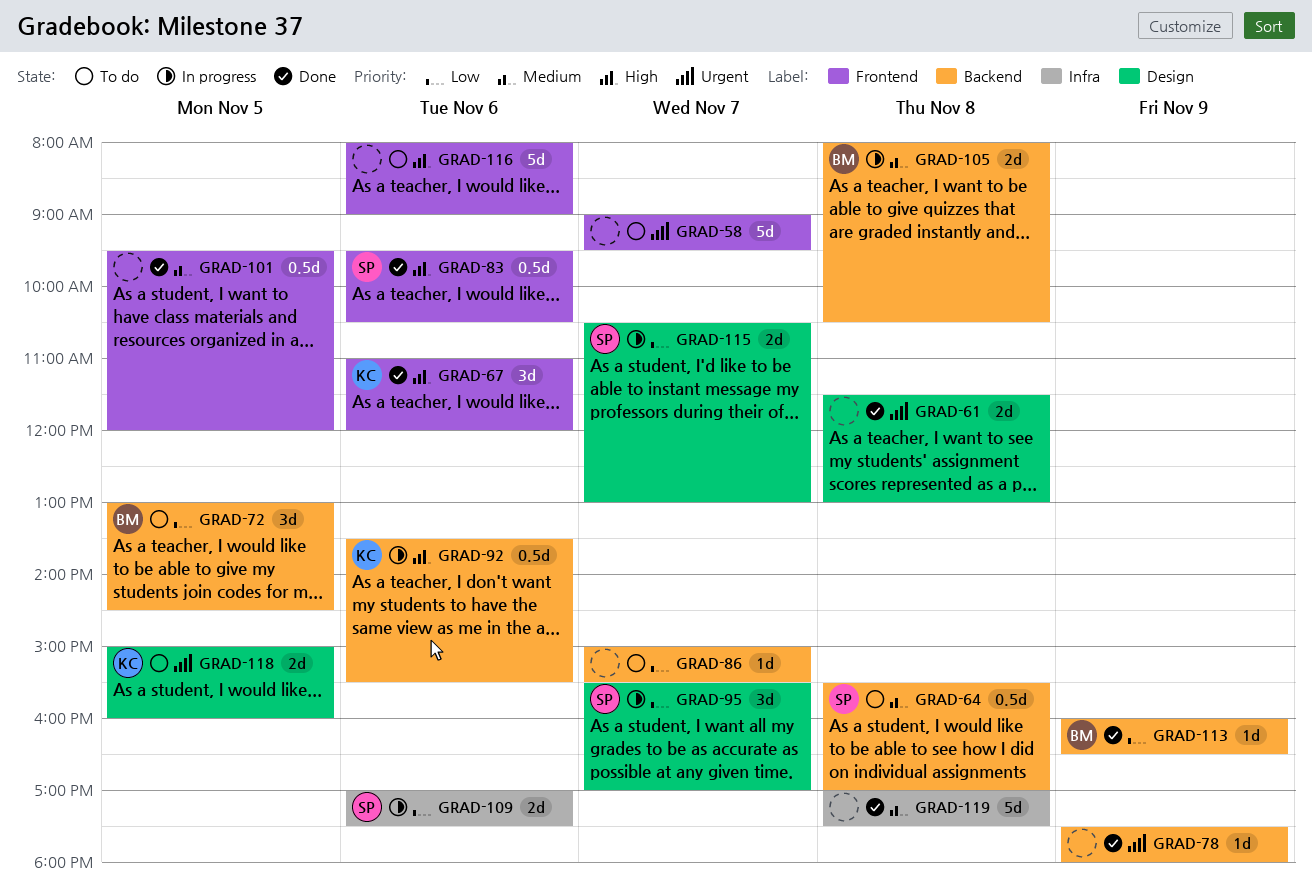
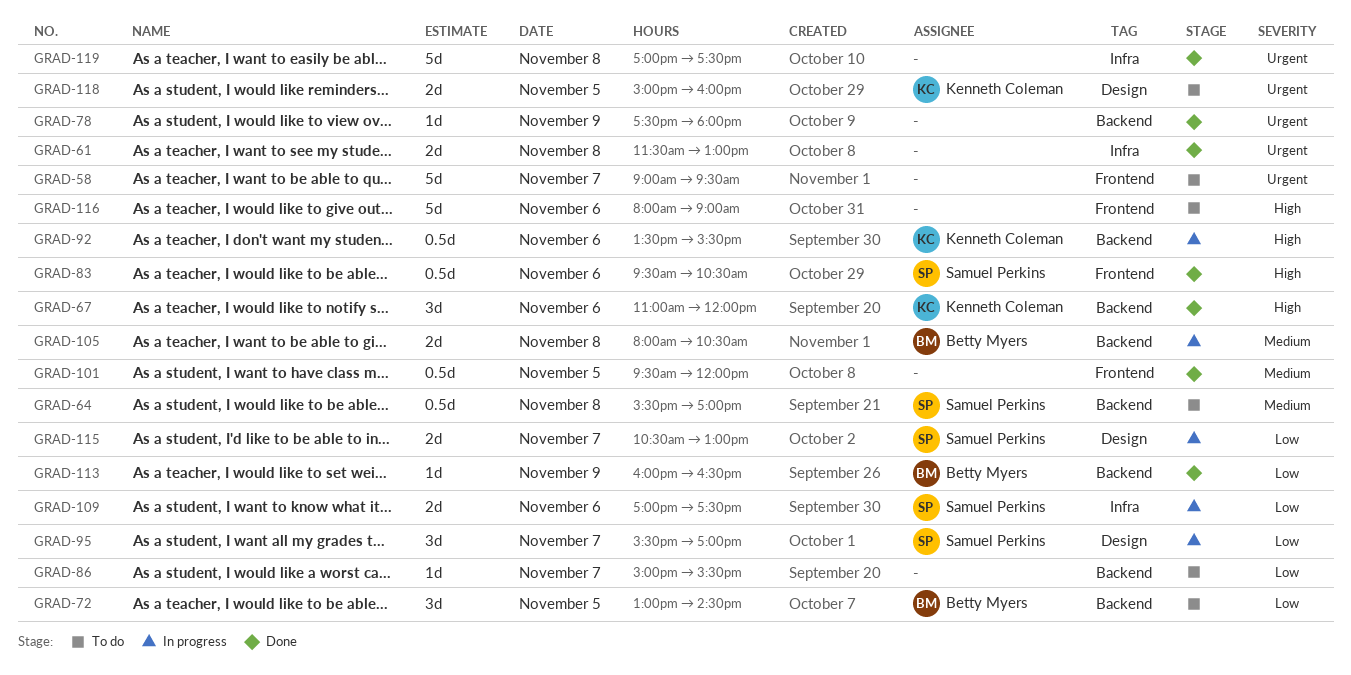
GRAD-61, label: Design -> Infra
GRAD-67, label: Frontend -> Backend
GRAD-119, priority: Medium -> Urgent

